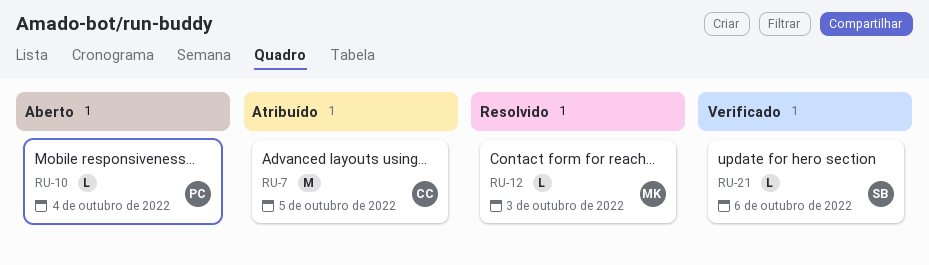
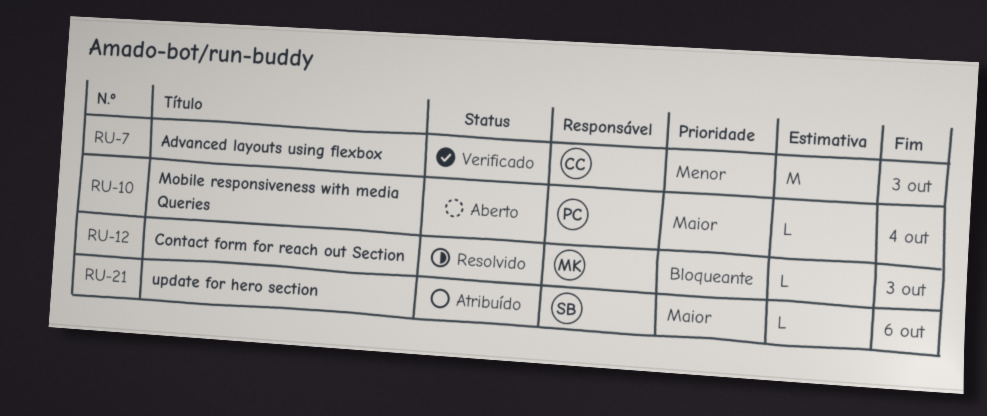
RU-7, status: Atribuído -> Verificado
RU-7, due: Oct 5 -> Oct 3
RU-21, status: Verificado -> Atribuído

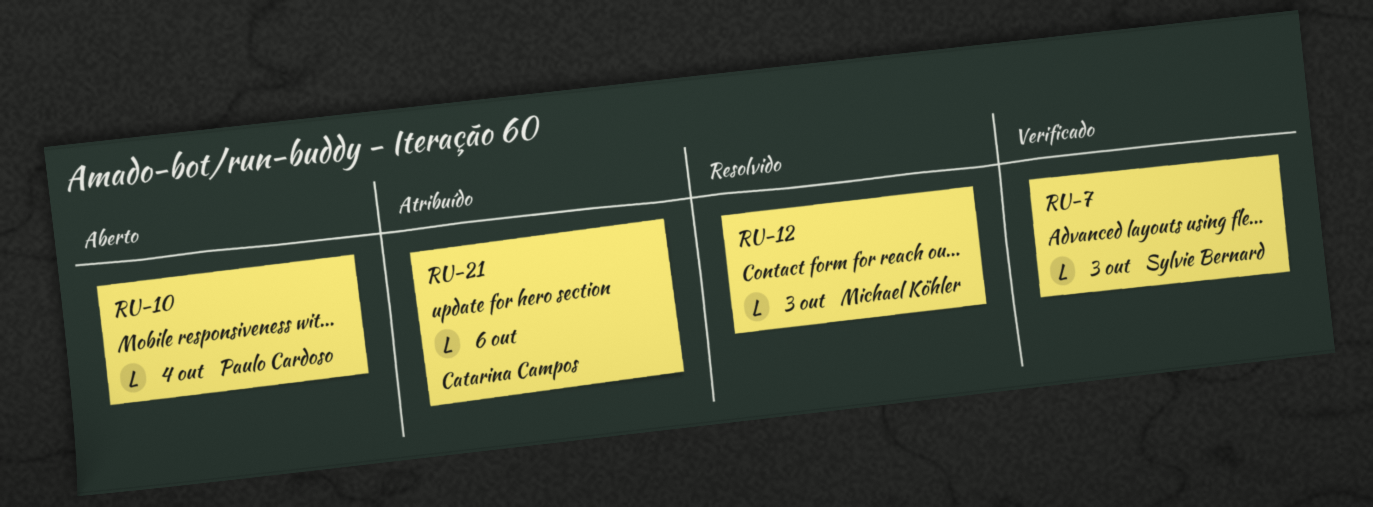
RU-7, owner: Catarina Campos -> Sylvie Bernard
RU-7, estimate: M -> L
RU-21, owner: Sylvie Bernard -> Catarina Campos

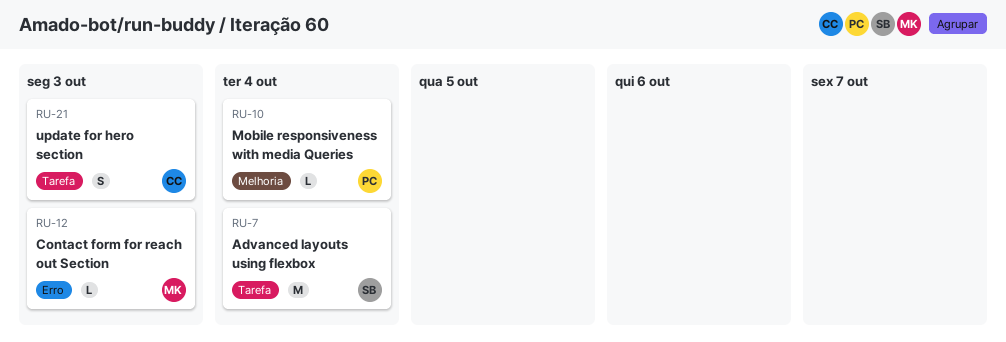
RU-7, estimate: L -> M
RU-7, due: Oct 3 -> Oct 4
RU-21, estimate: L -> S
RU-21, due: Oct 6 -> Oct 3

